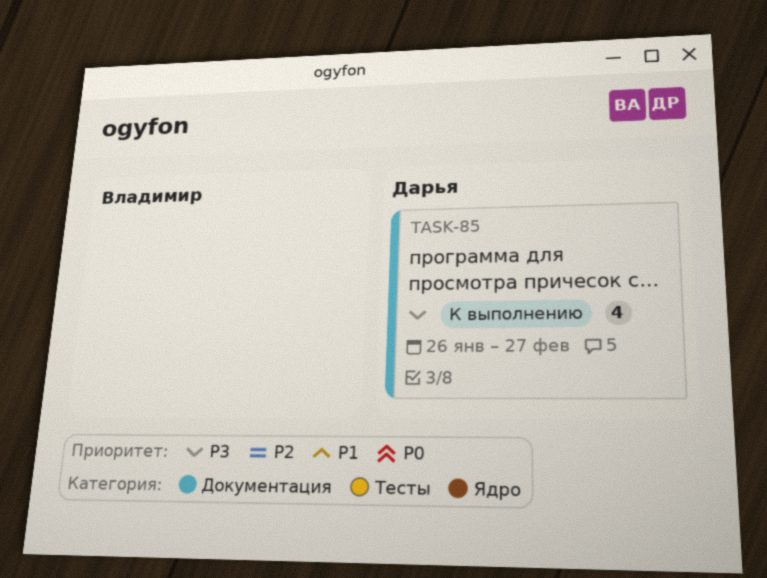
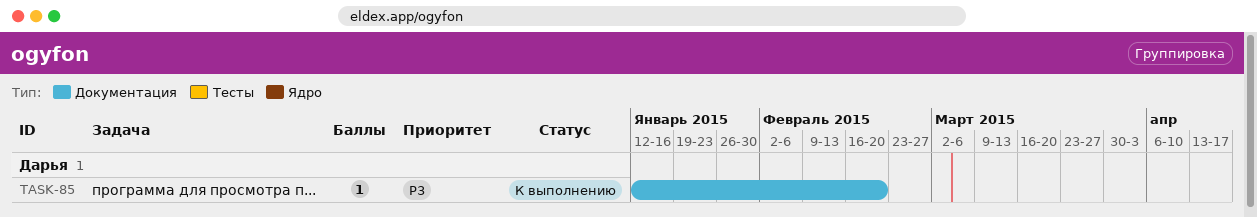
TASK-85, estimate: 4 -> 1
TASK-85, start: Jan 26 -> Jan 12
TASK-85, due: Feb 27 -> Feb 20

